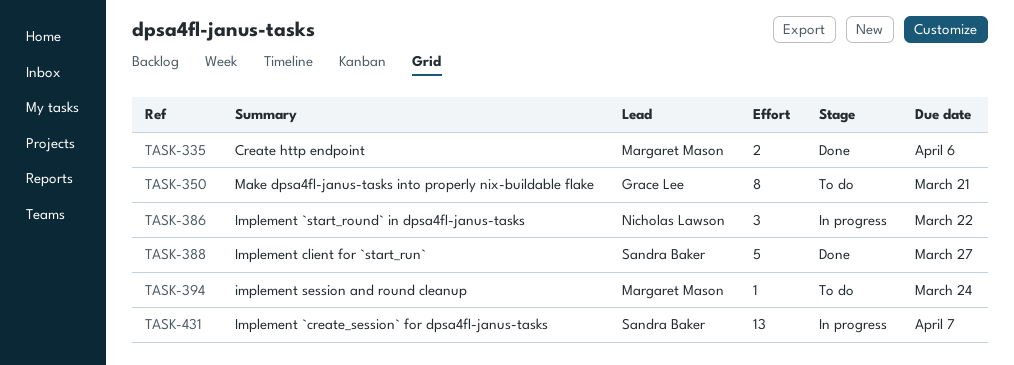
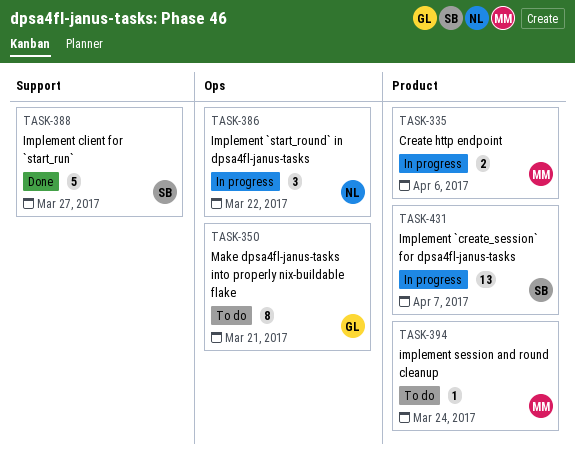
TASK-335, status: Done -> In progress

